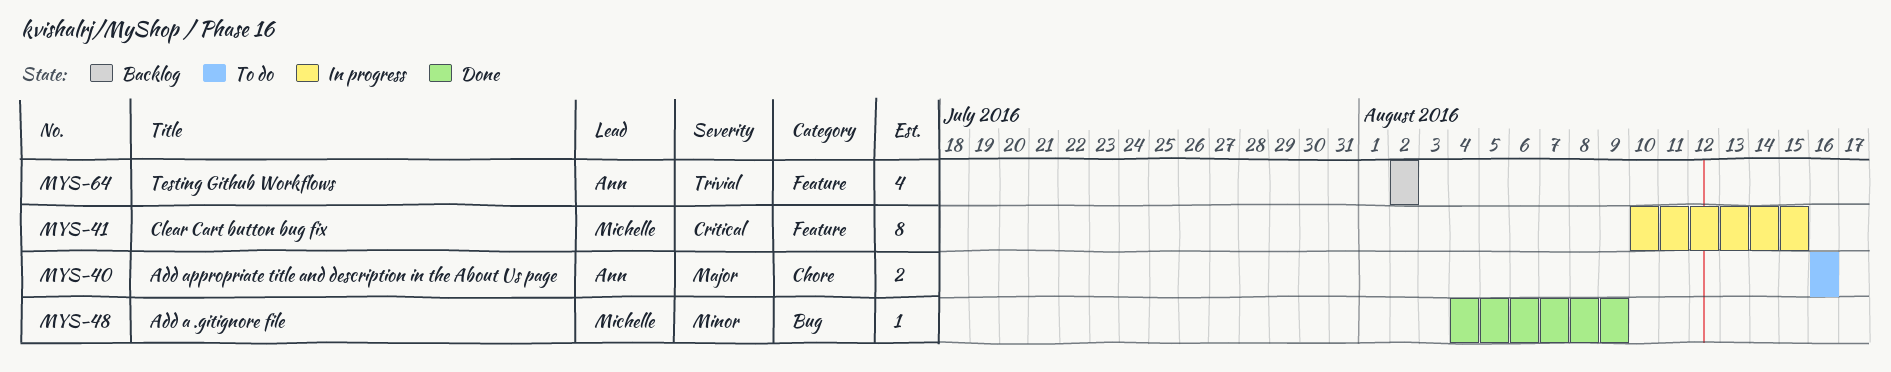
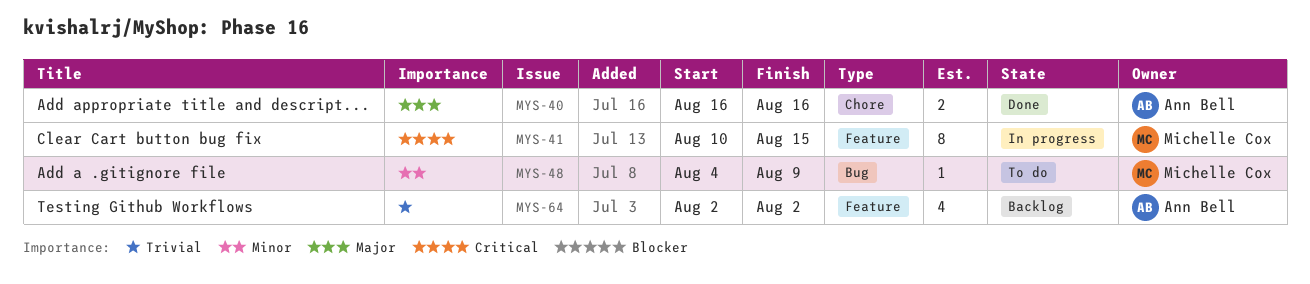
MYS-40, status: To do -> Done
MYS-48, status: Done -> To do

